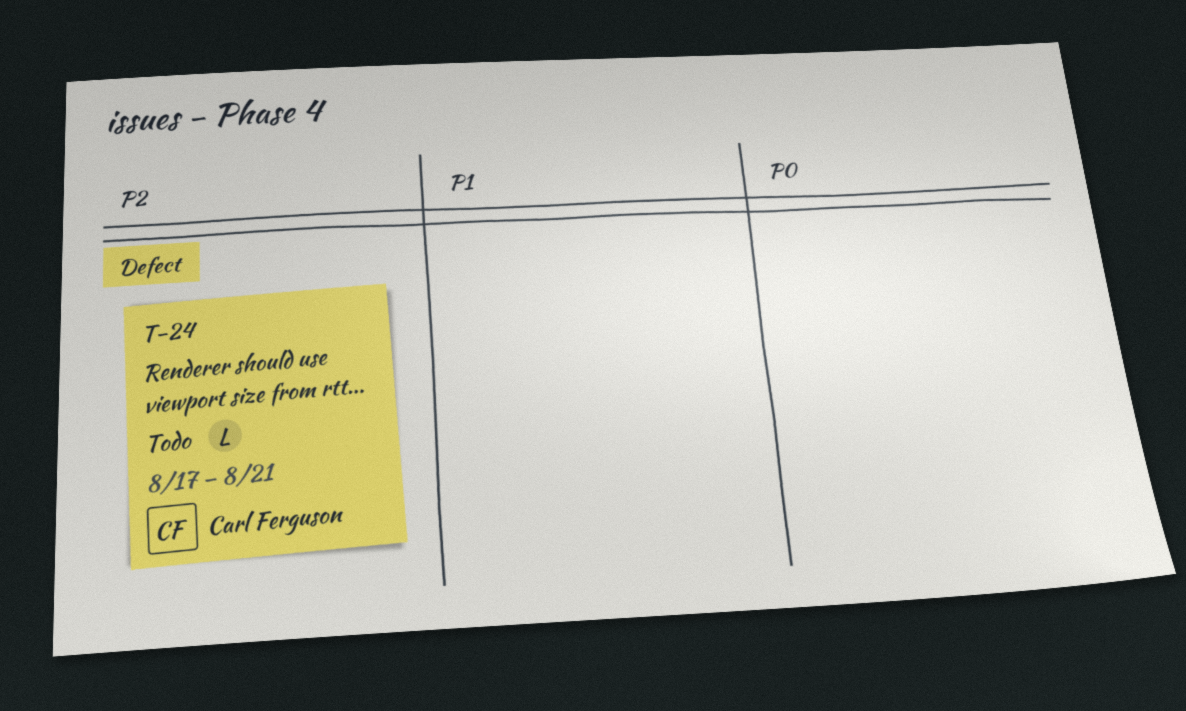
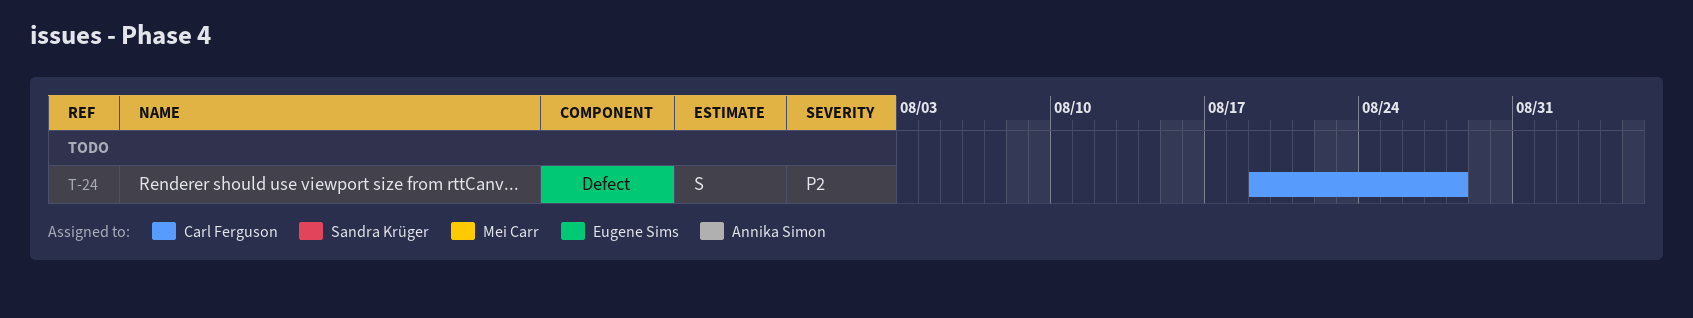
T-24, estimate: L -> S
T-24, start: Aug 17 -> Aug 19
T-24, due: Aug 21 -> Aug 28

